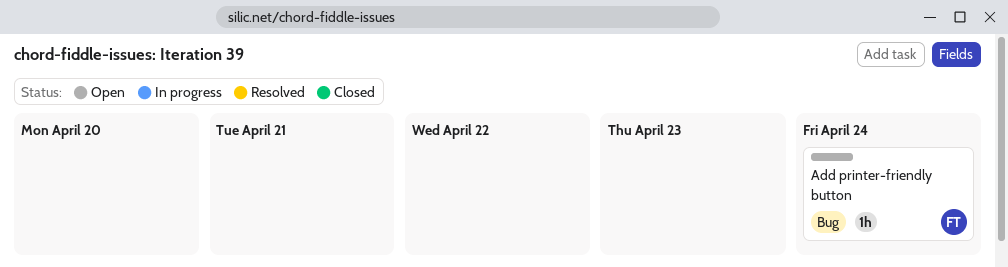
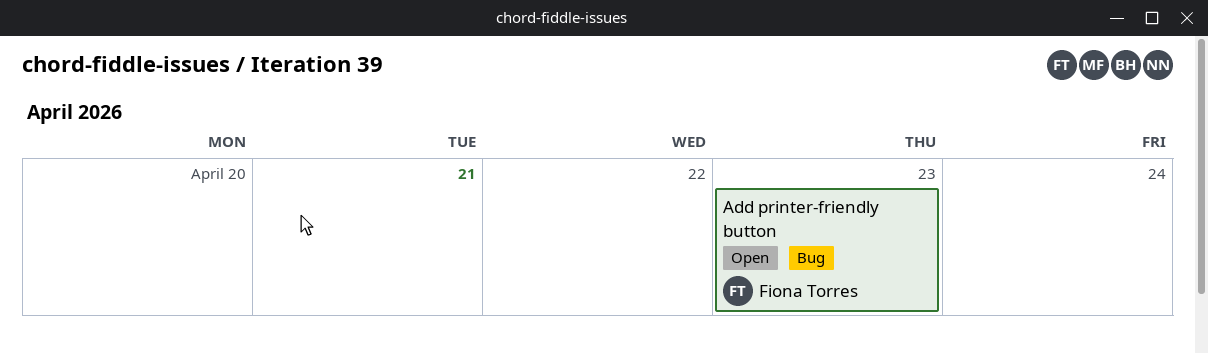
Add printer-friendly button, due: Apr 24 -> Apr 23

